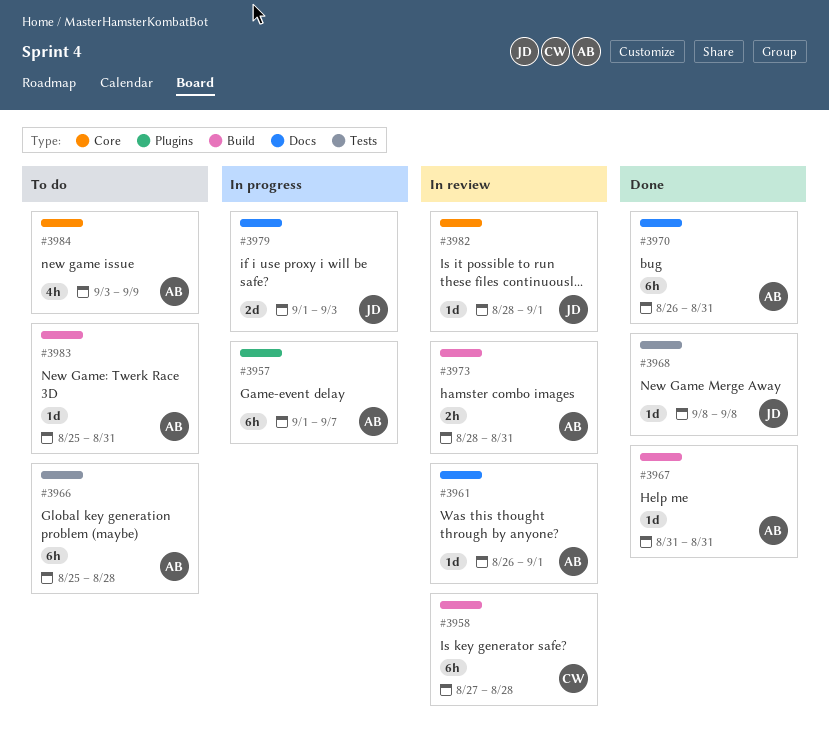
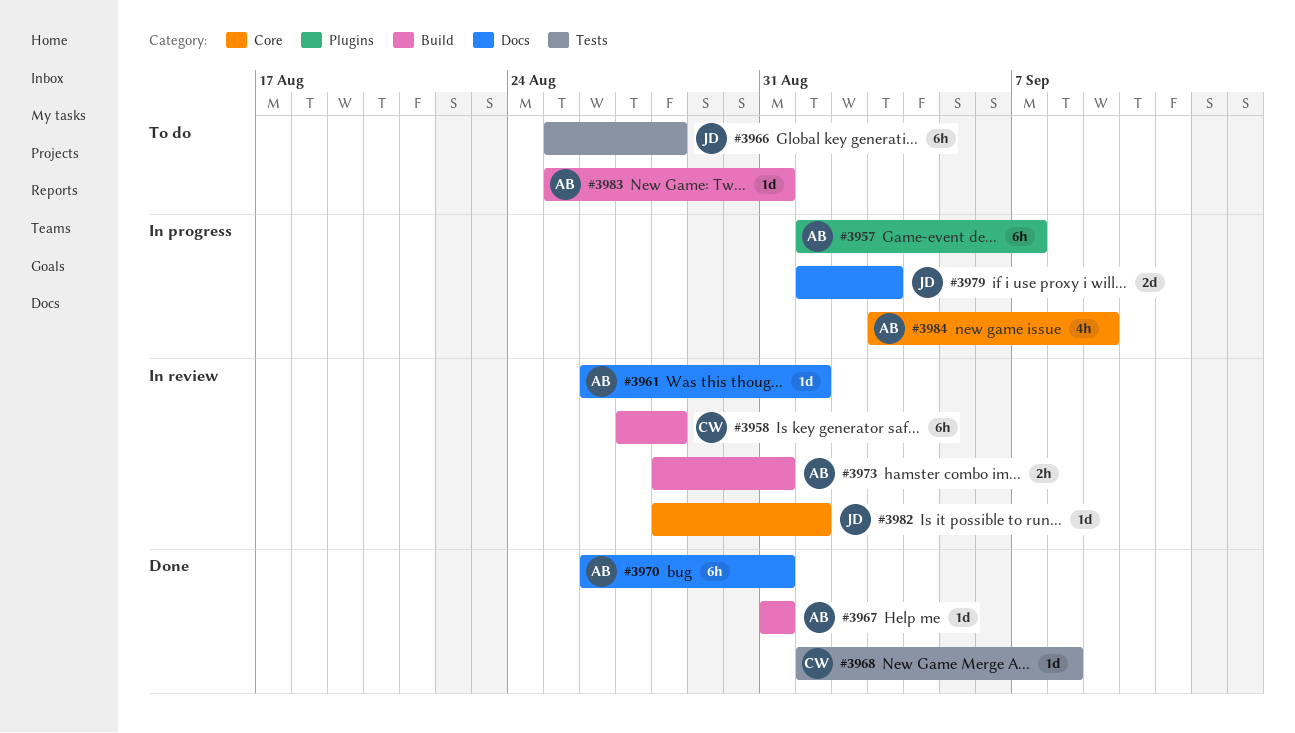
#3966, owner: AB -> JD
#3968, owner: JD -> CW
#3968, start: Sep 8 -> Sep 1
#3984, status: To do -> In progress

